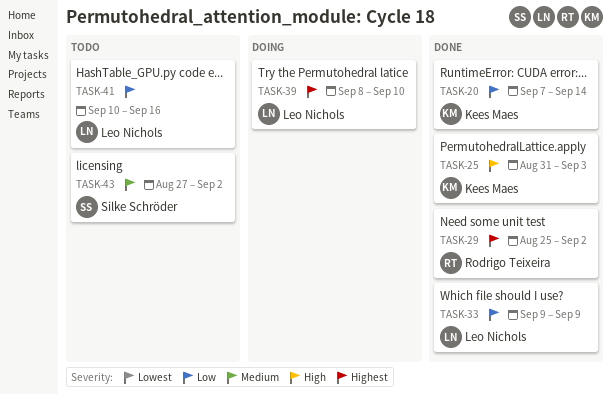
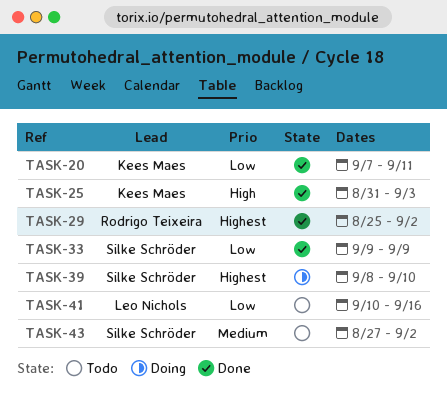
TASK-20, due: Sep 14 -> Sep 11
TASK-33, owner: Leo Nichols -> Silke Schröder
TASK-39, owner: Leo Nichols -> Silke Schröder

